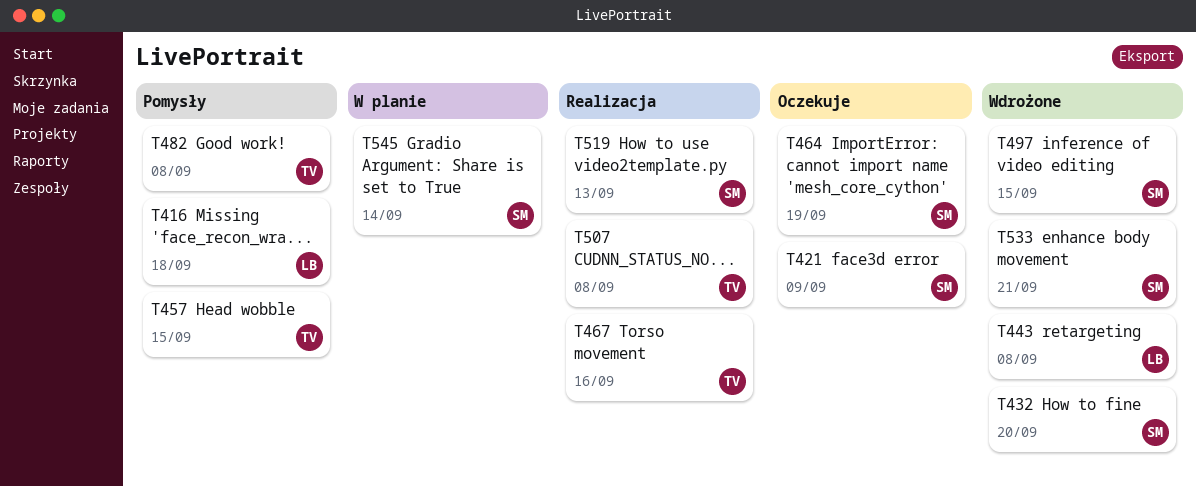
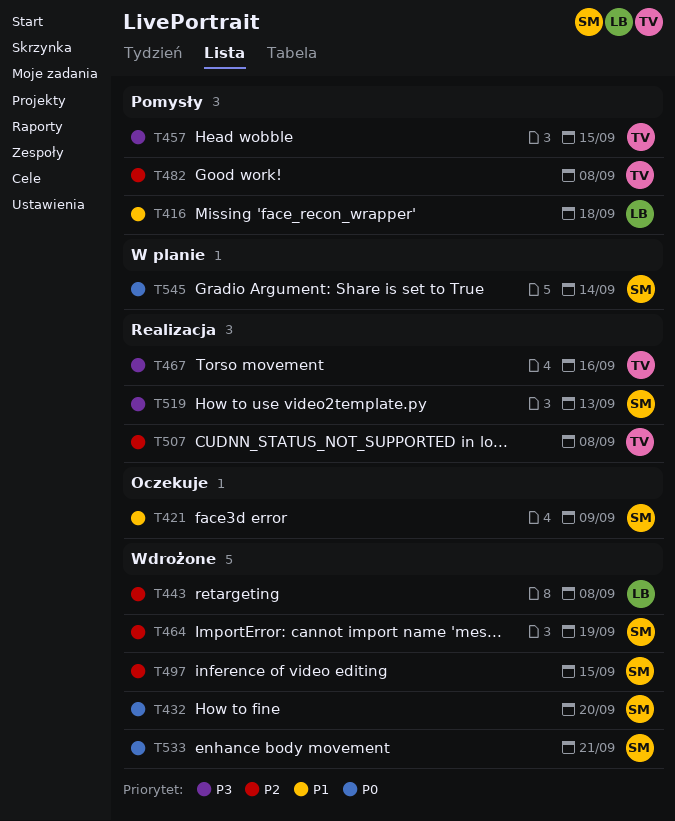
T464, status: Oczekuje -> Wdrożone

